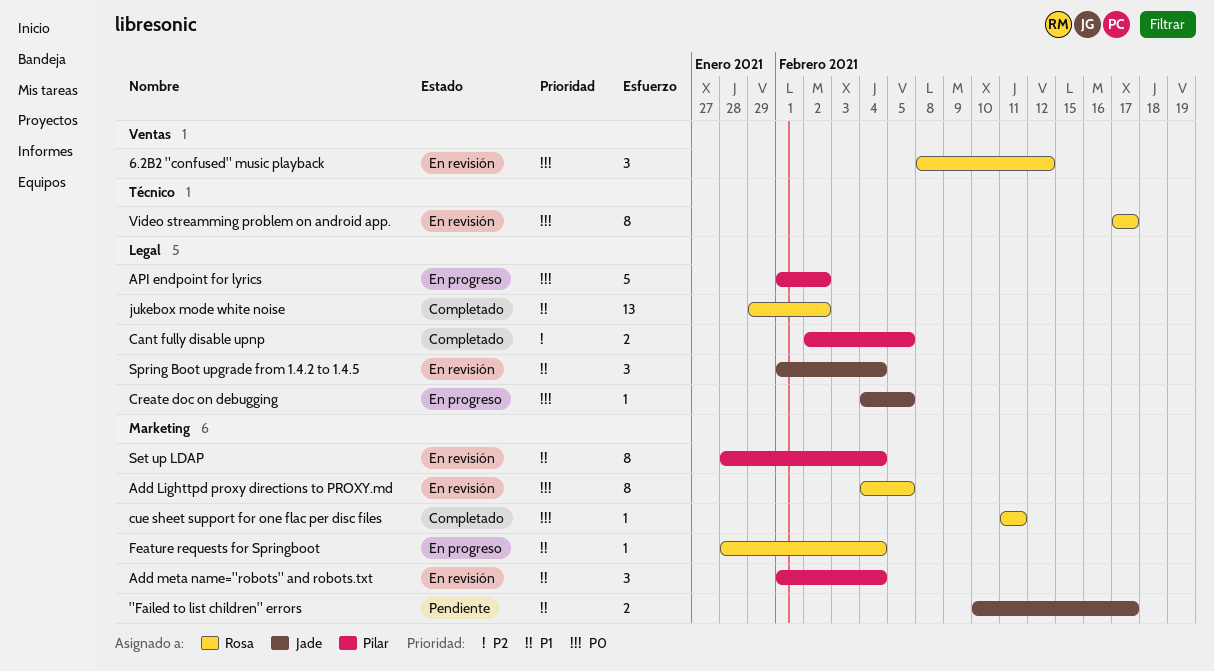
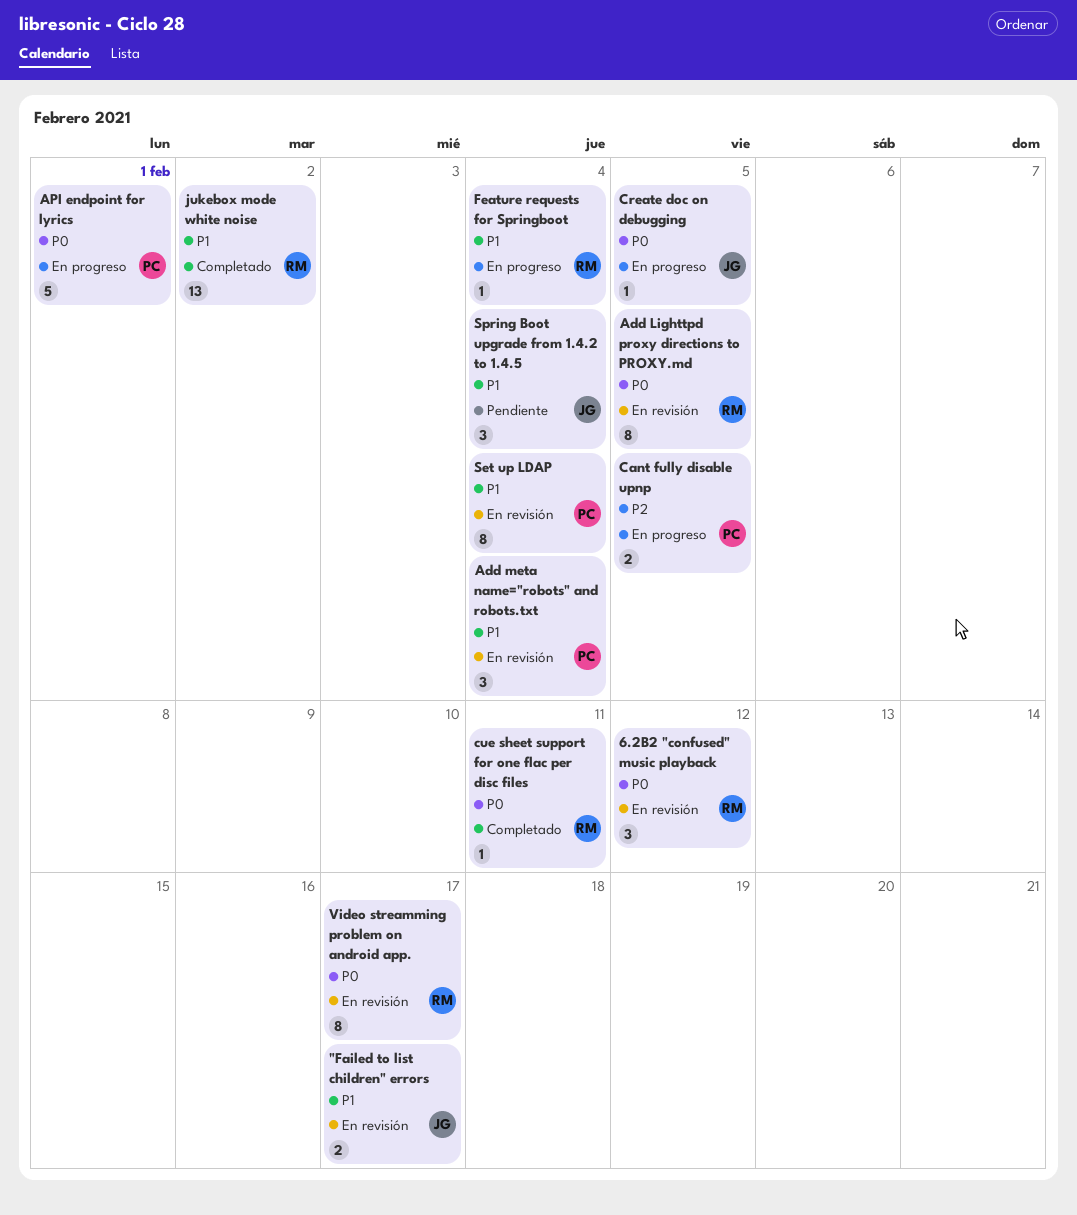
"Failed to list children" errors, status: Pendiente -> En revisión
API endpoint for lyrics, due: Feb 2 -> Feb 1
Cant fully disable upnp, status: Completado -> En progreso
Spring Boot upgrade from 1.4.2 to 1.4.5, status: En revisión -> Pendiente

